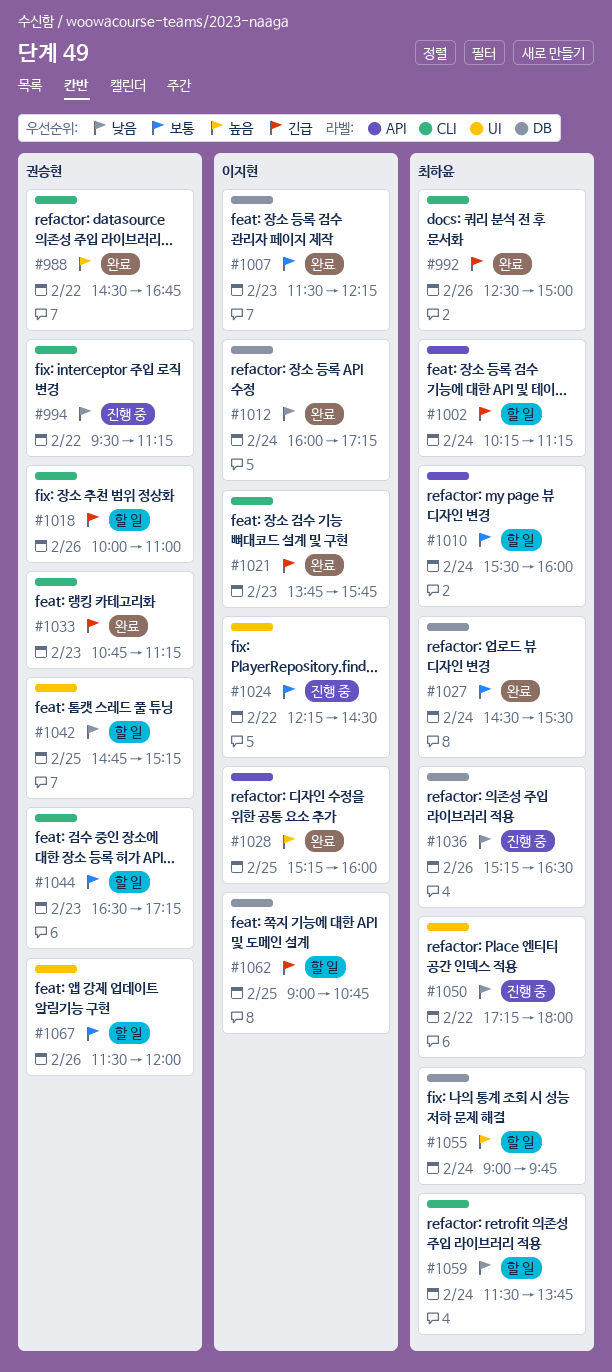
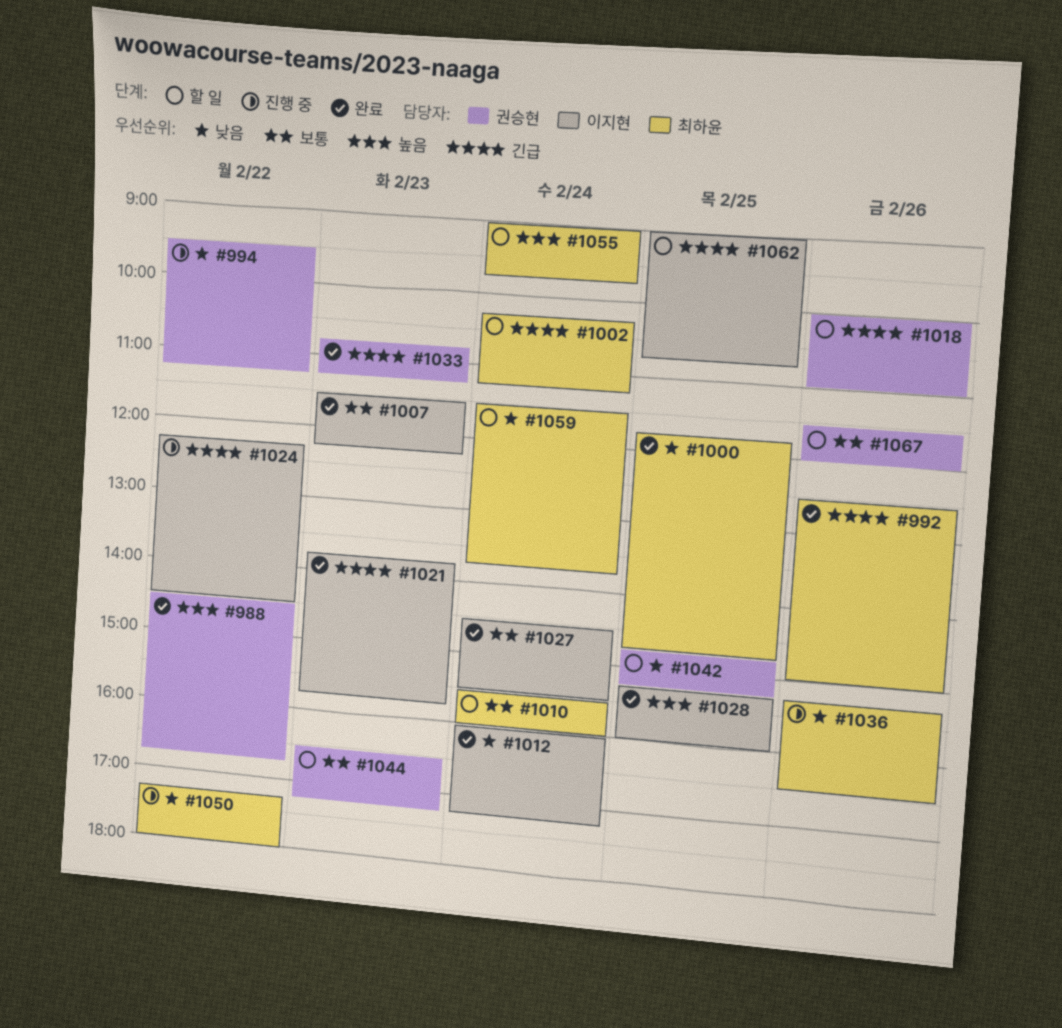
#1000: none -> present
#1024, priority: 보통 -> 긴급
#1027, owner: 최하윤 -> 이지현

